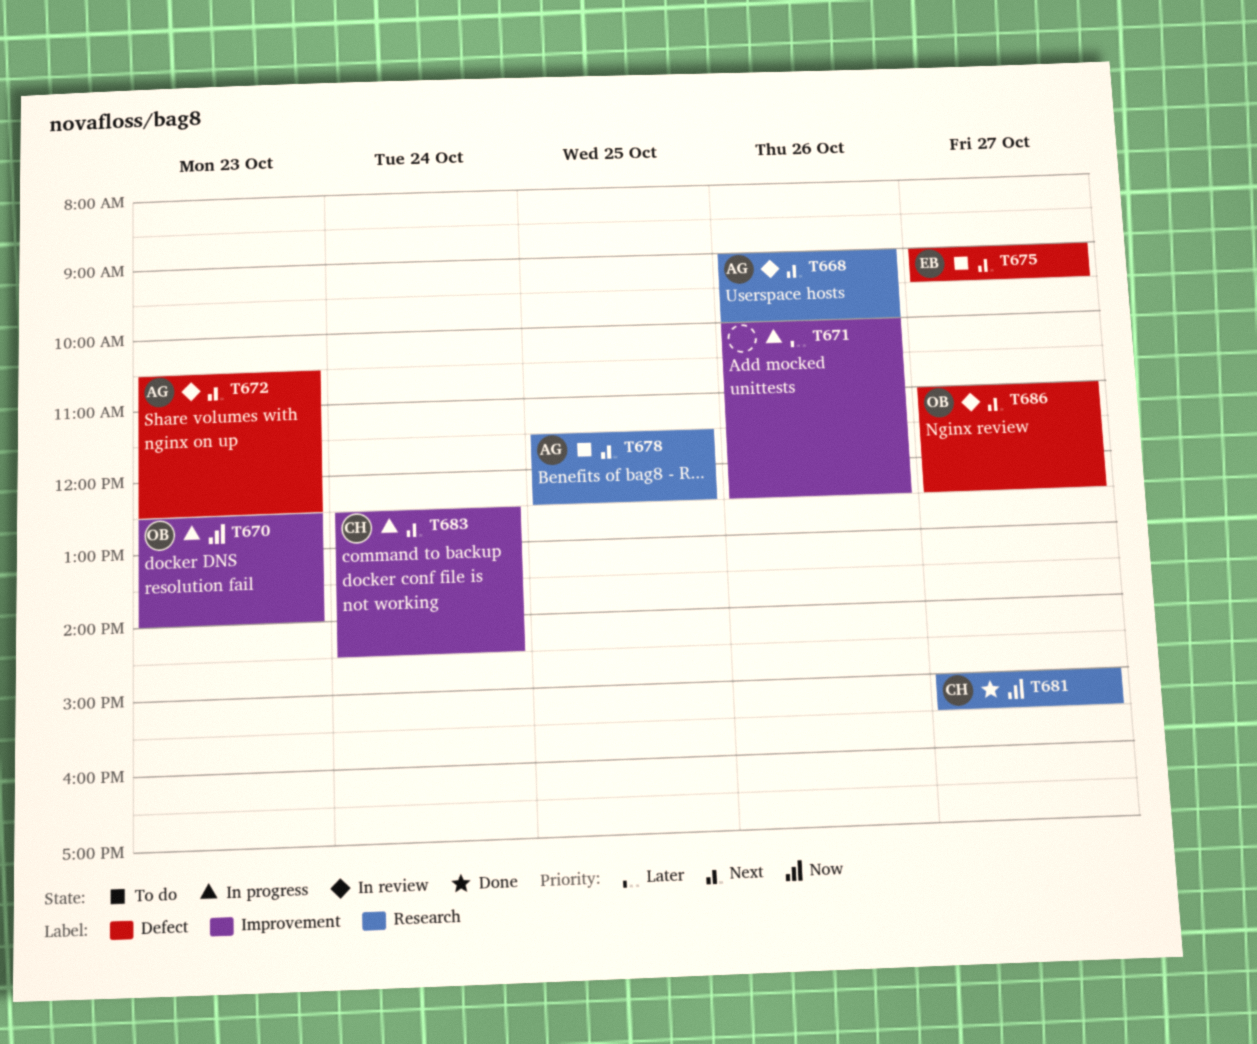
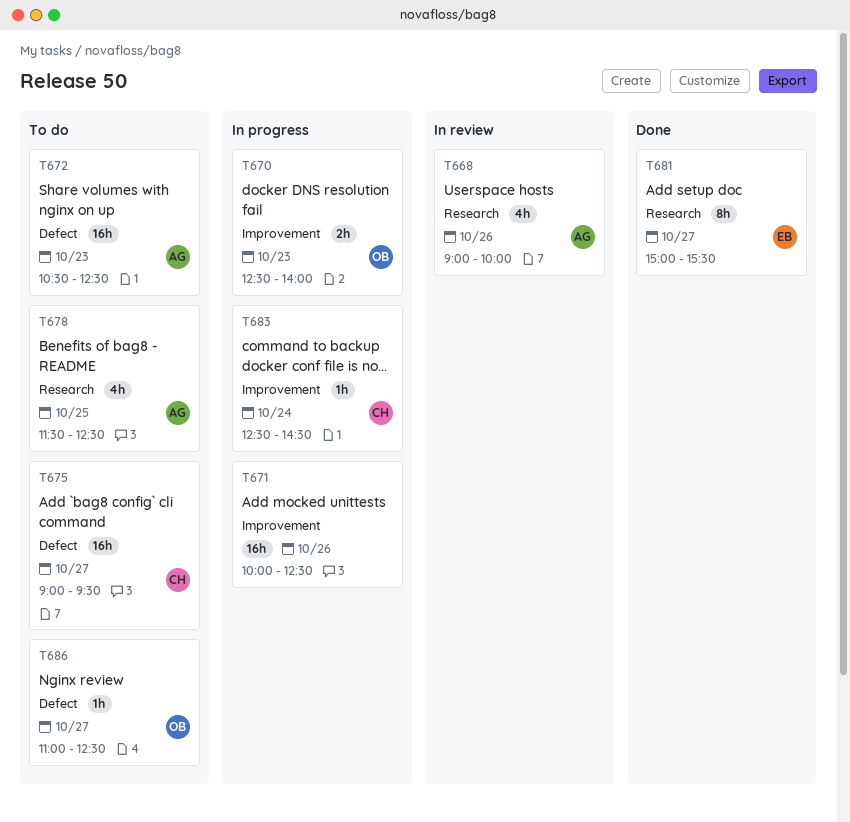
T672, status: In review -> To do
T675, owner: EB -> CH
T681, owner: CH -> EB
T686, status: In review -> To do

